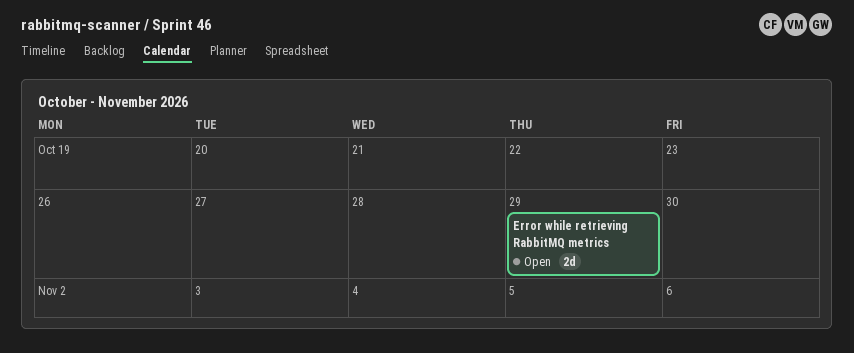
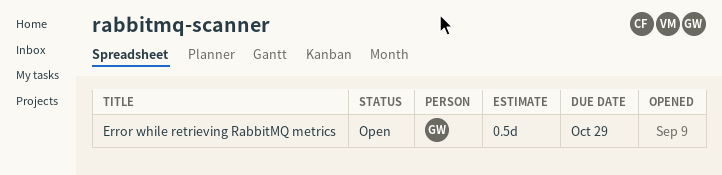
Error while retrieving RabbitMQ metrics, estimate: 2d -> 0.5d

